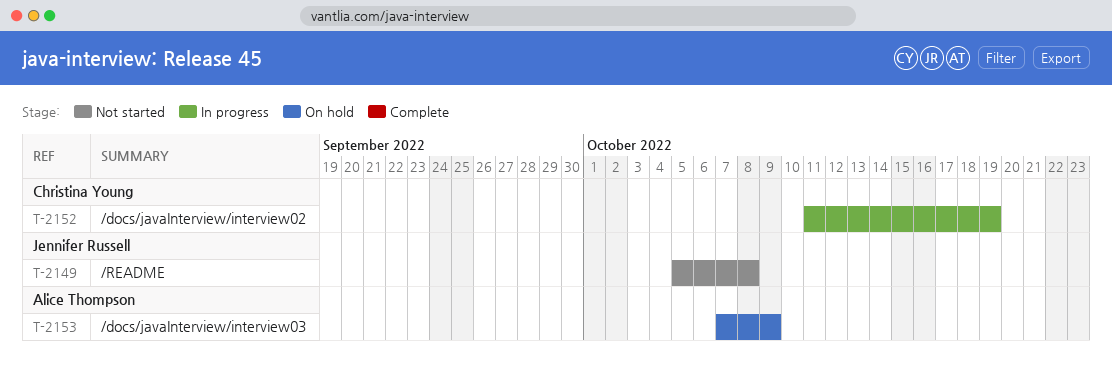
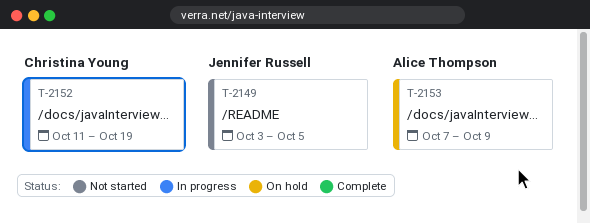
T-2149, start: Oct 5 -> Oct 3
T-2149, due: Oct 8 -> Oct 5

